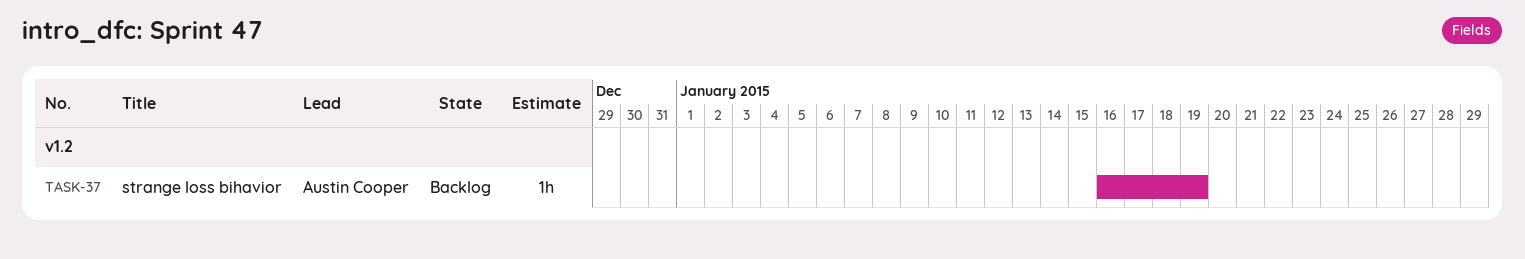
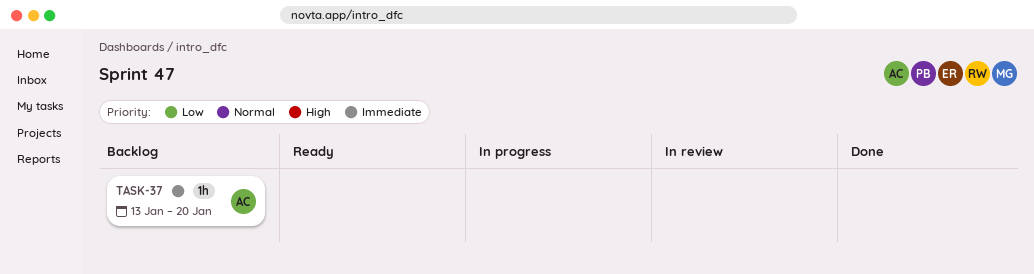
TASK-37, start: Jan 16 -> Jan 13
TASK-37, due: Jan 19 -> Jan 20

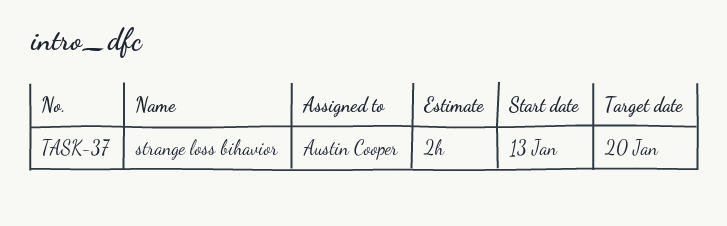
TASK-37, estimate: 1h -> 2h

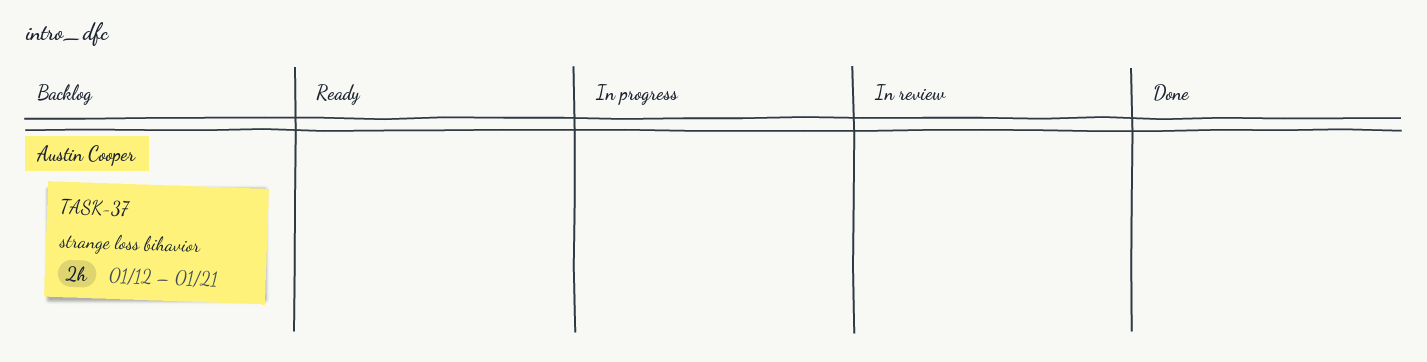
TASK-37, start: Jan 13 -> Jan 12
TASK-37, due: Jan 20 -> Jan 21

